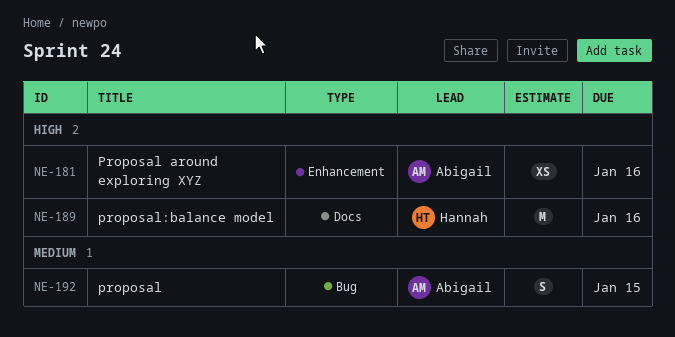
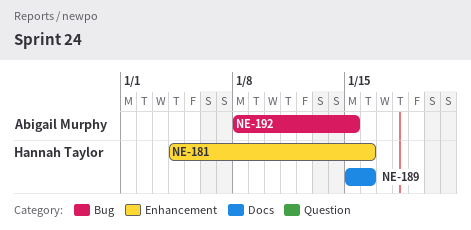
NE-181, owner: Abigail Murphy -> Hannah Taylor

